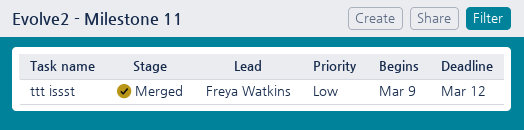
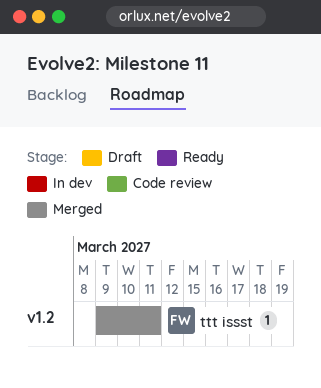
ttt issst, due: Mar 12 -> Mar 11

